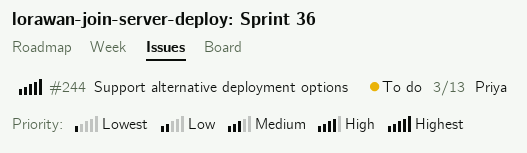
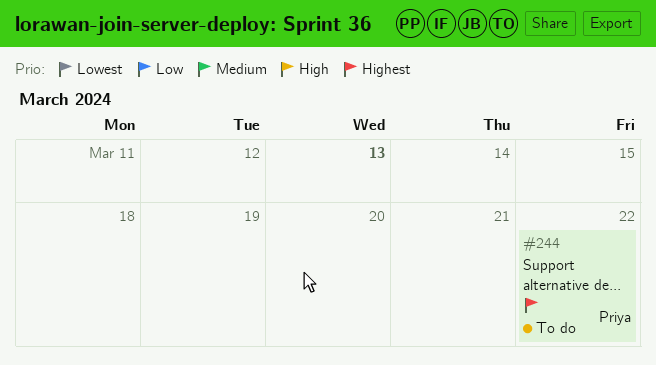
#244, due: Mar 13 -> Mar 22

